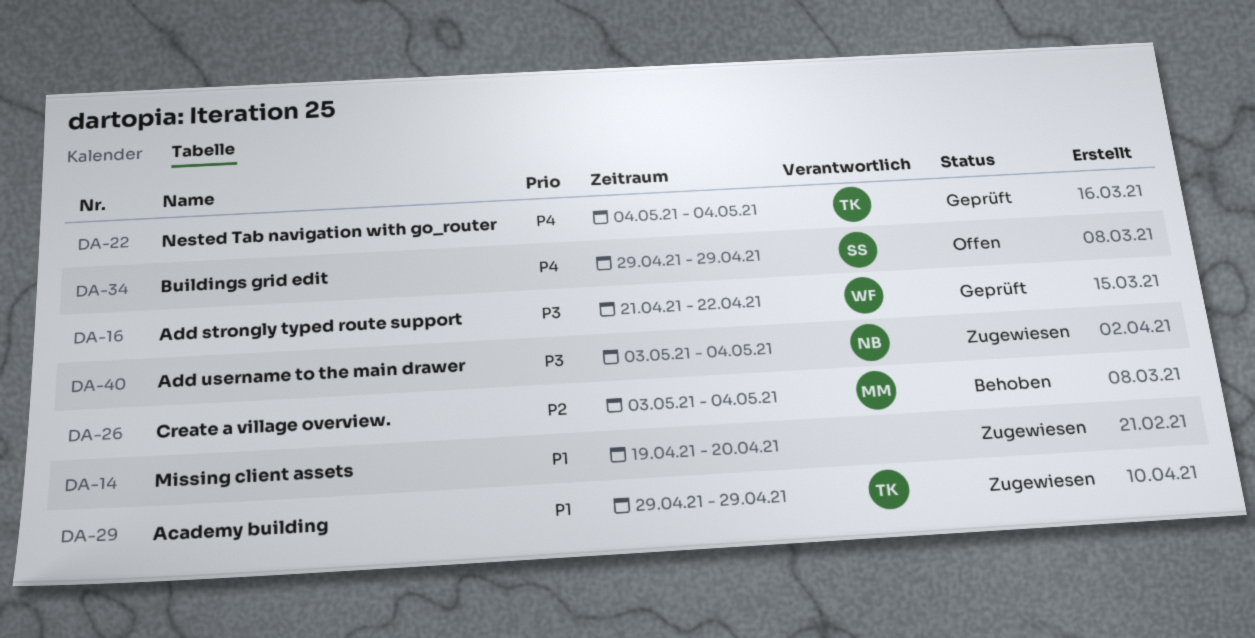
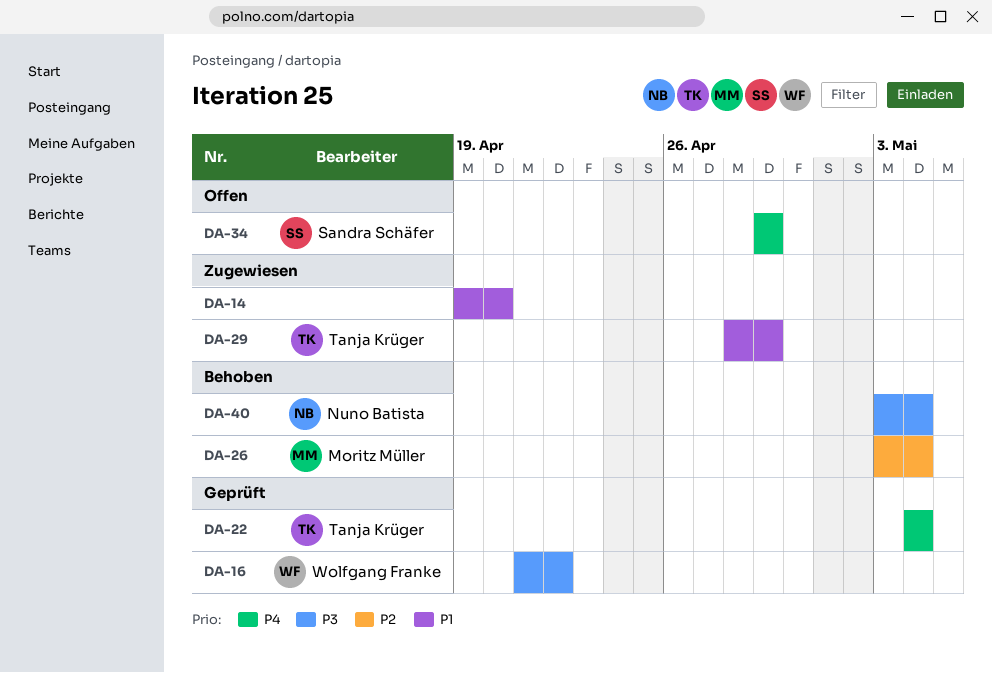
DA-29, start: Apr 29 -> Apr 28
DA-40, status: Zugewiesen -> Behoben

